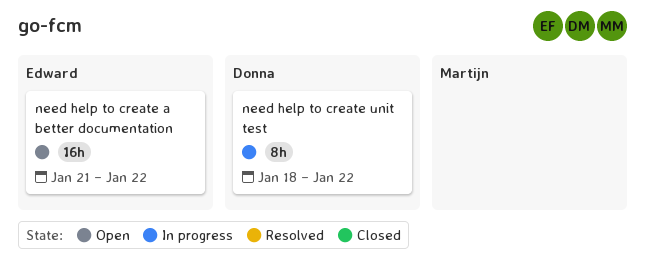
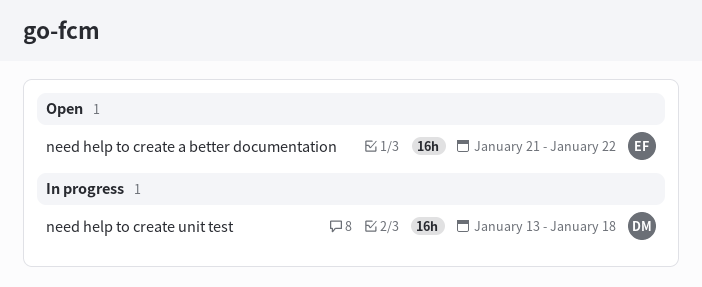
need help to create unit test, estimate: 8h -> 16h
need help to create unit test, start: Jan 18 -> Jan 13
need help to create unit test, due: Jan 22 -> Jan 18

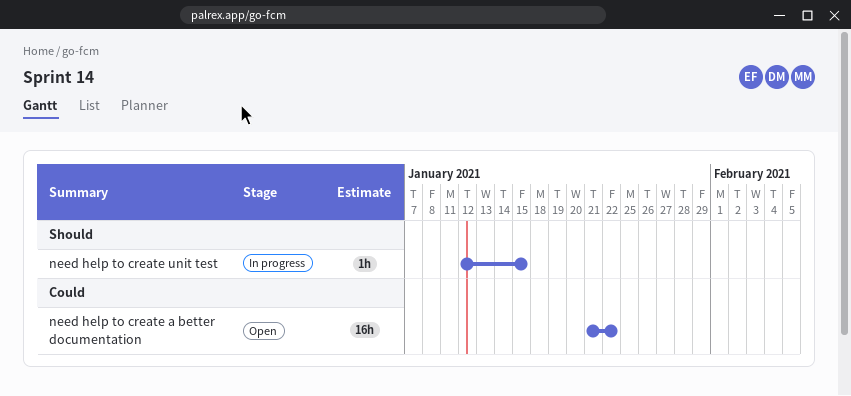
need help to create unit test, estimate: 16h -> 1h
need help to create unit test, start: Jan 13 -> Jan 12
need help to create unit test, due: Jan 18 -> Jan 15

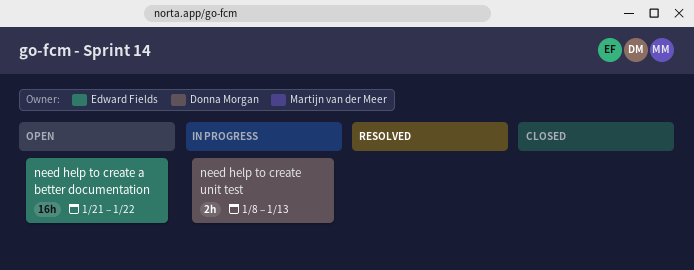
need help to create unit test, estimate: 1h -> 2h
need help to create unit test, start: Jan 12 -> Jan 8
need help to create unit test, due: Jan 15 -> Jan 13

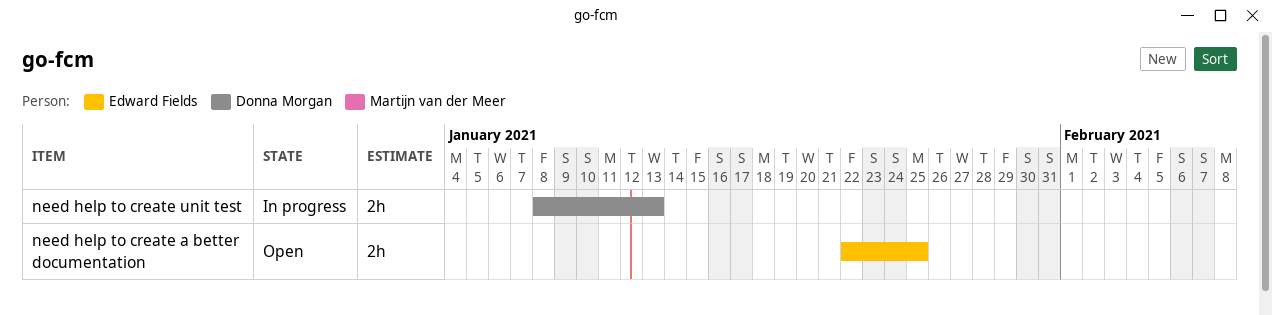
need help to create a better documentation, estimate: 16h -> 2h
need help to create a better documentation, start: Jan 21 -> Jan 22
need help to create a better documentation, due: Jan 22 -> Jan 25

